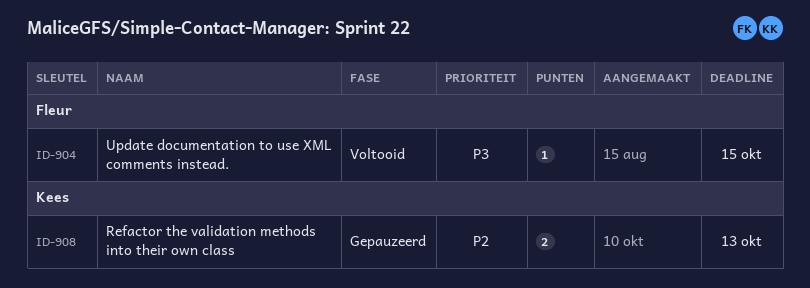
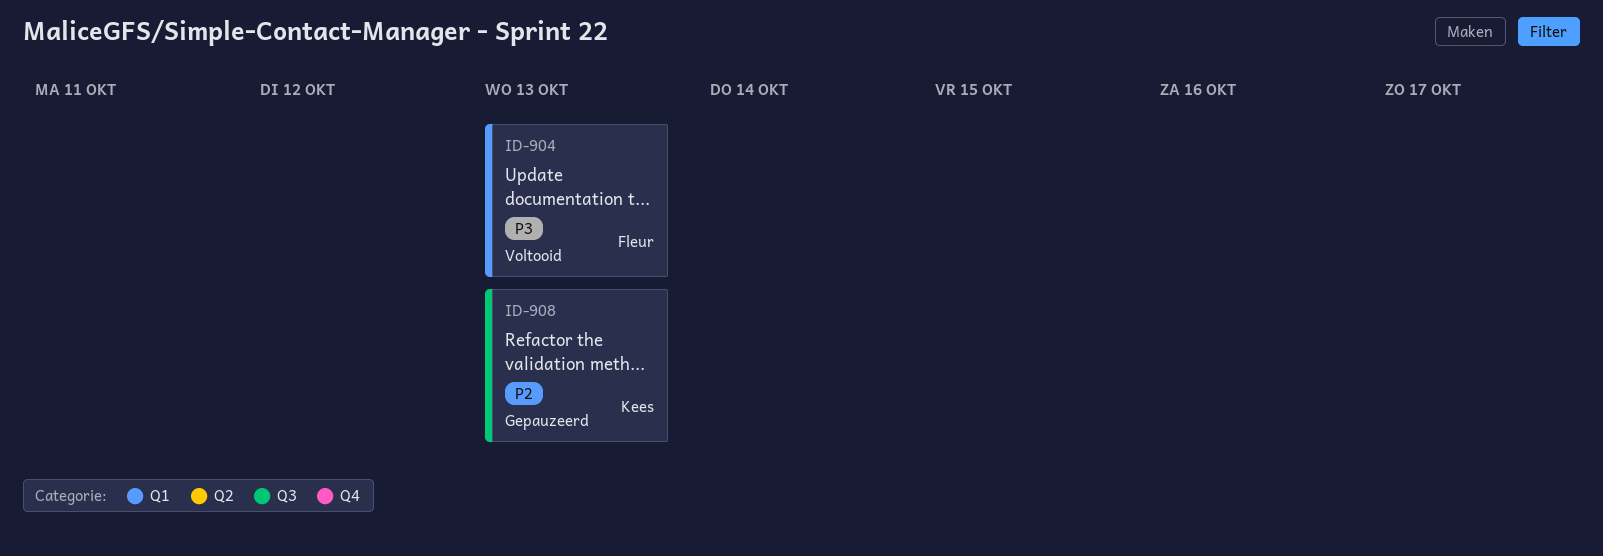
ID-904, due: Oct 15 -> Oct 13

